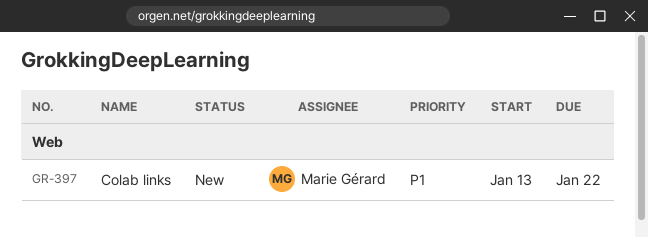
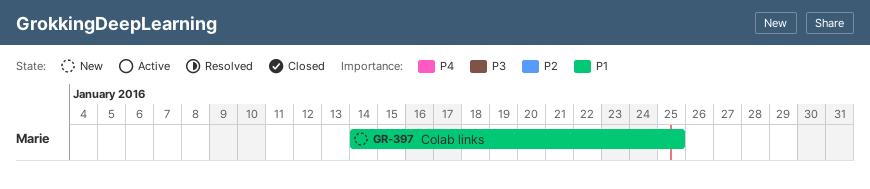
GR-397, start: Jan 13 -> Jan 14
GR-397, due: Jan 22 -> Jan 25

